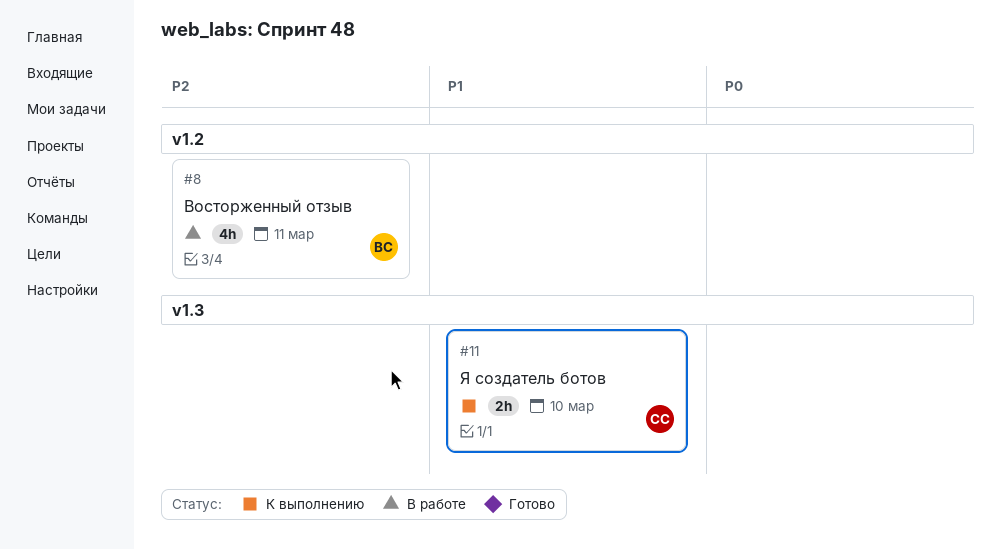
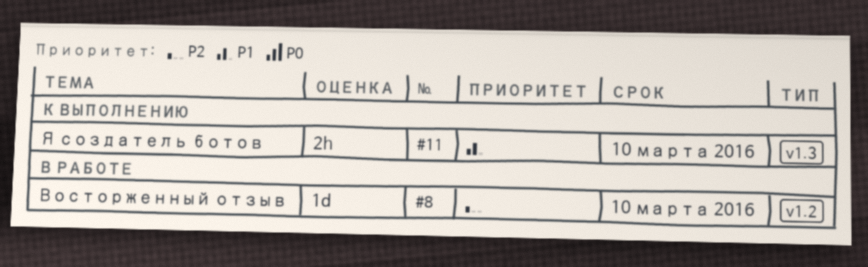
#8, estimate: 4h -> 1d
#8, due: Mar 11 -> Mar 10

